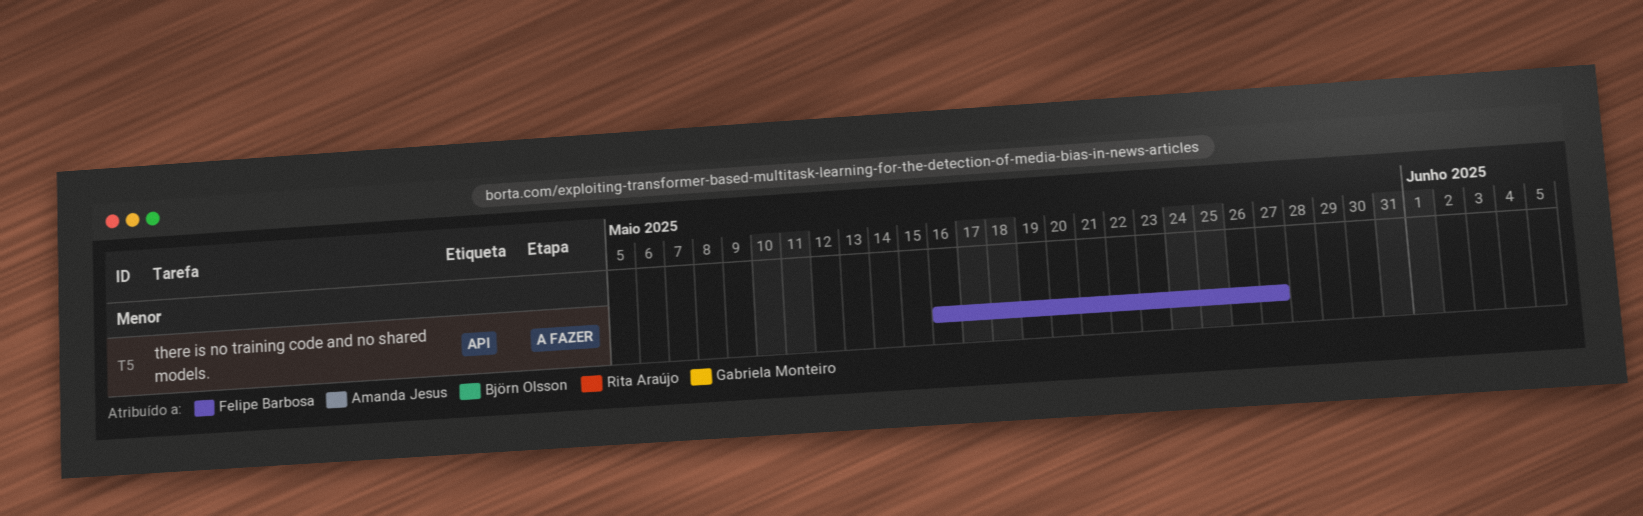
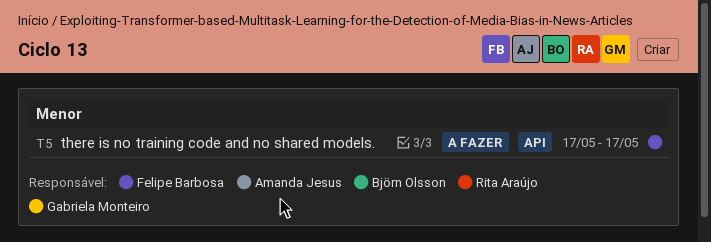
T5, start: May 16 -> May 17
T5, due: May 27 -> May 17

